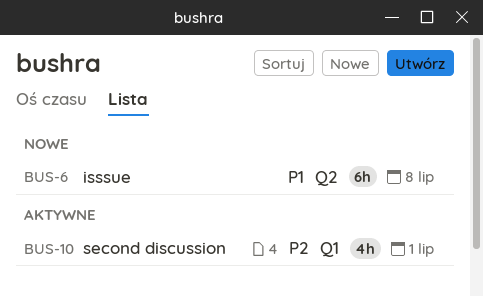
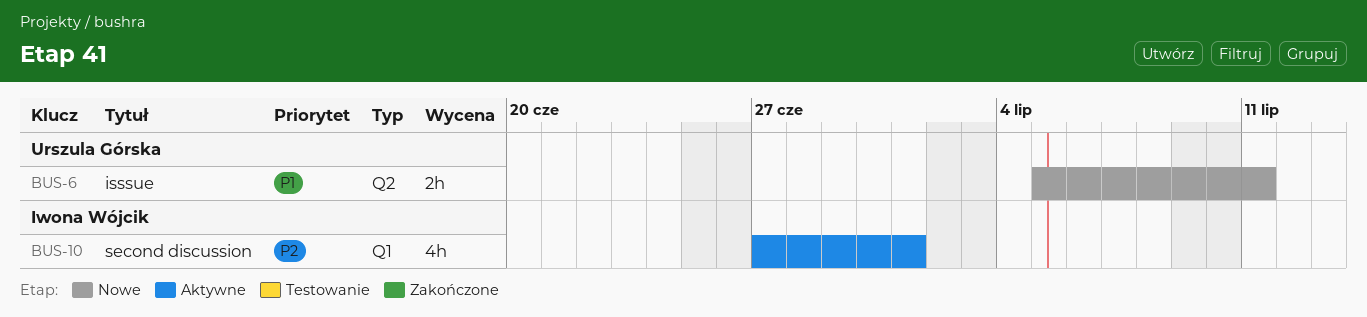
BUS-6, estimate: 6h -> 2h
BUS-6, due: Jul 8 -> Jul 11

